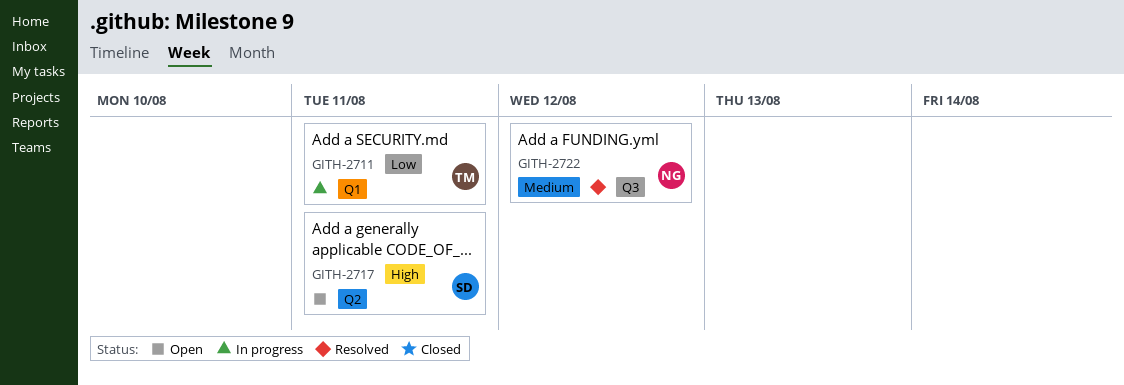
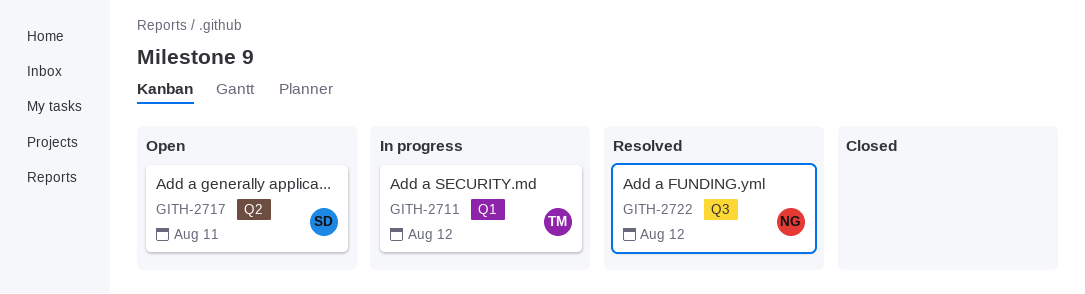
GITH-2711, due: Aug 11 -> Aug 12

